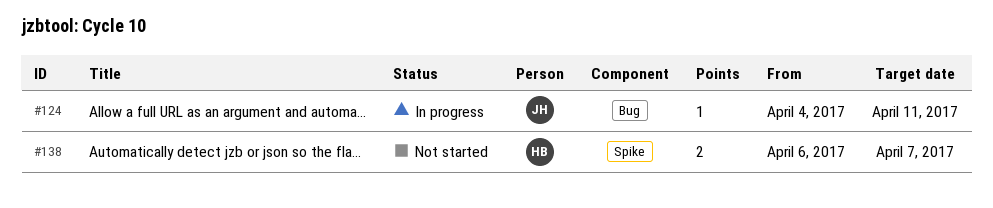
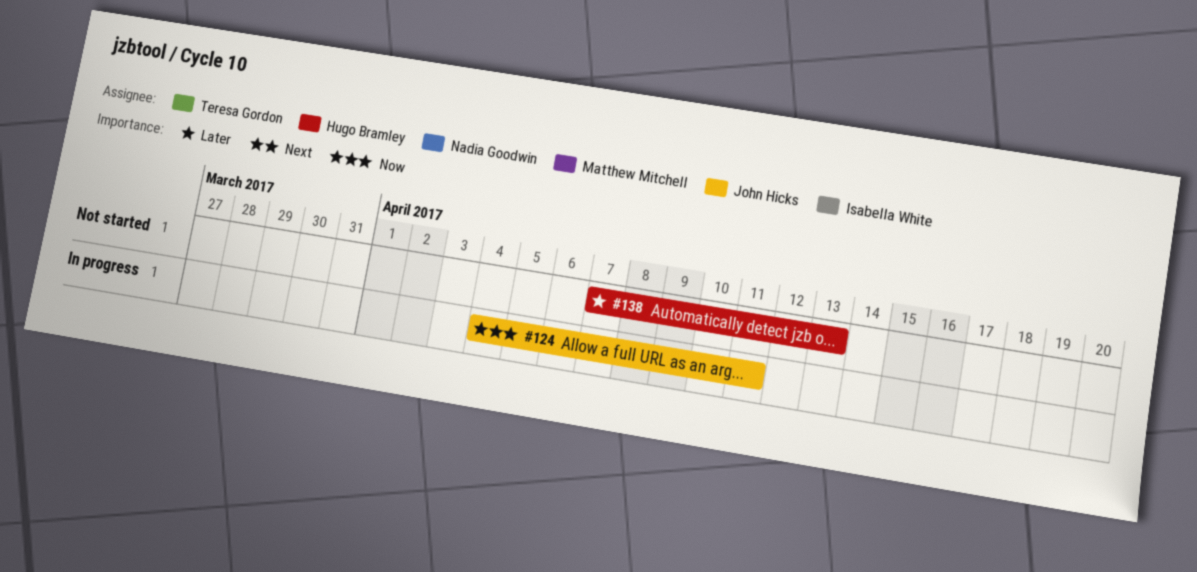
#138, start: Apr 6 -> Apr 7
#138, due: Apr 7 -> Apr 13

